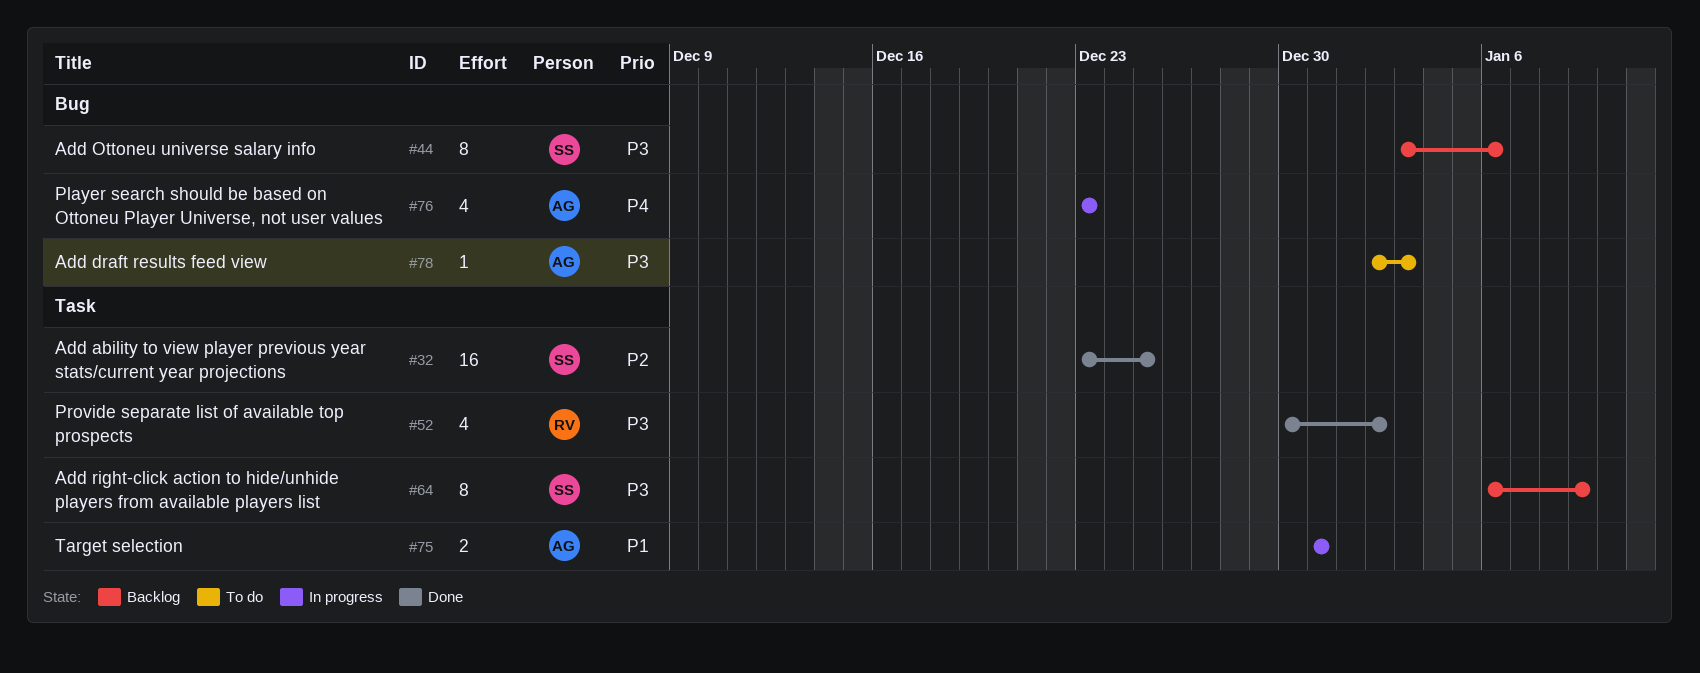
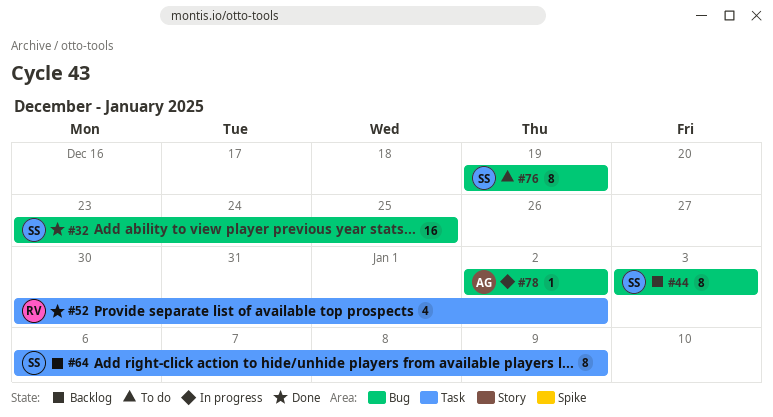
#32, label: Task -> Bug
#44, due: Jan 6 -> Jan 3
#75: present -> none
#76, status: In progress -> To do
#76, owner: AG -> SS
#76, estimate: 4 -> 8
#76, start: Dec 23 -> Dec 19
#76, due: Dec 23 -> Dec 19
#78, status: To do -> In progress
#78, due: Jan 3 -> Jan 2

